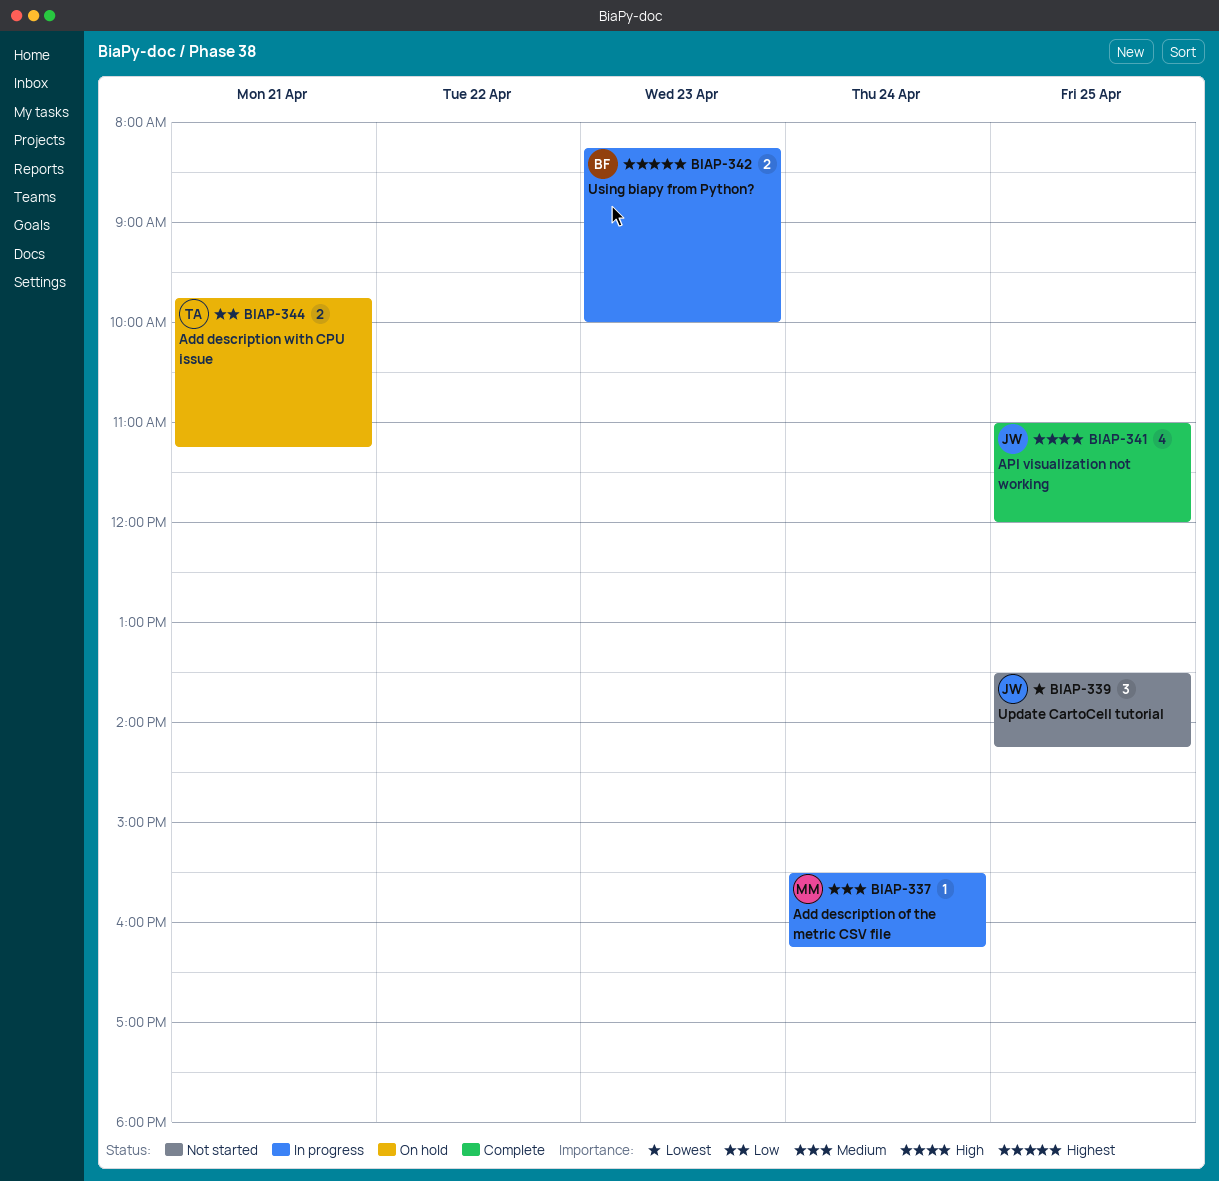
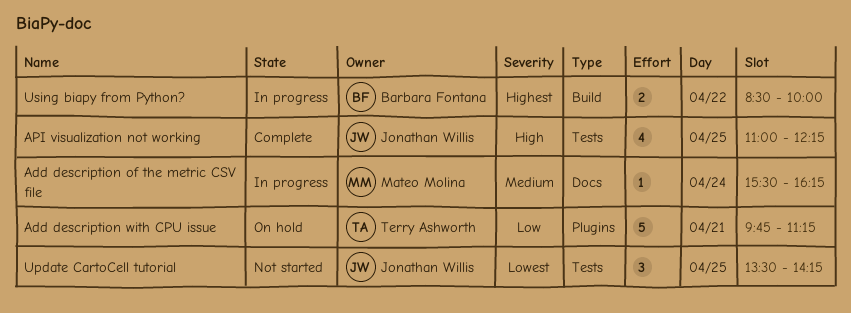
Add description with CPU issue, estimate: 2 -> 5
API visualization not working, ends: 12:00 -> 12:15
Using biapy from Python?, day: Apr 23 -> Apr 22
Using biapy from Python?, begins: 08:15 -> 08:30

